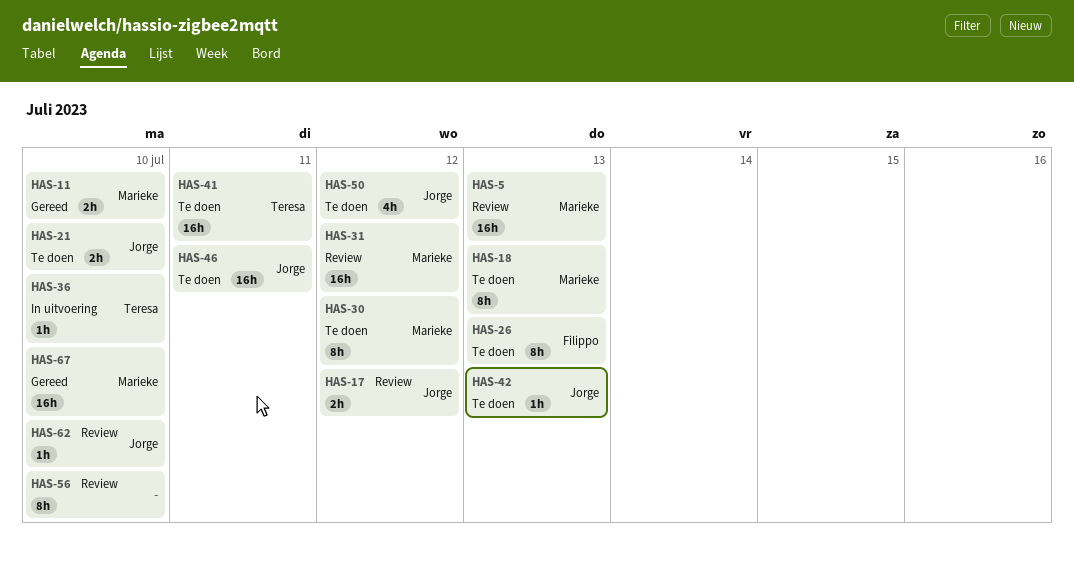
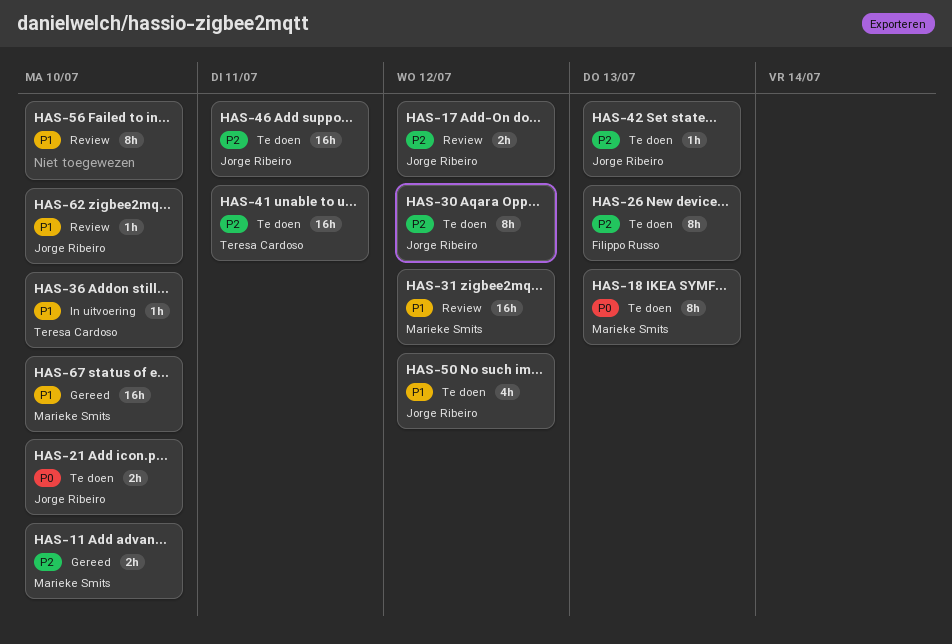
HAS-5: present -> none
HAS-30, owner: Marieke Smits -> Jorge Ribeiro

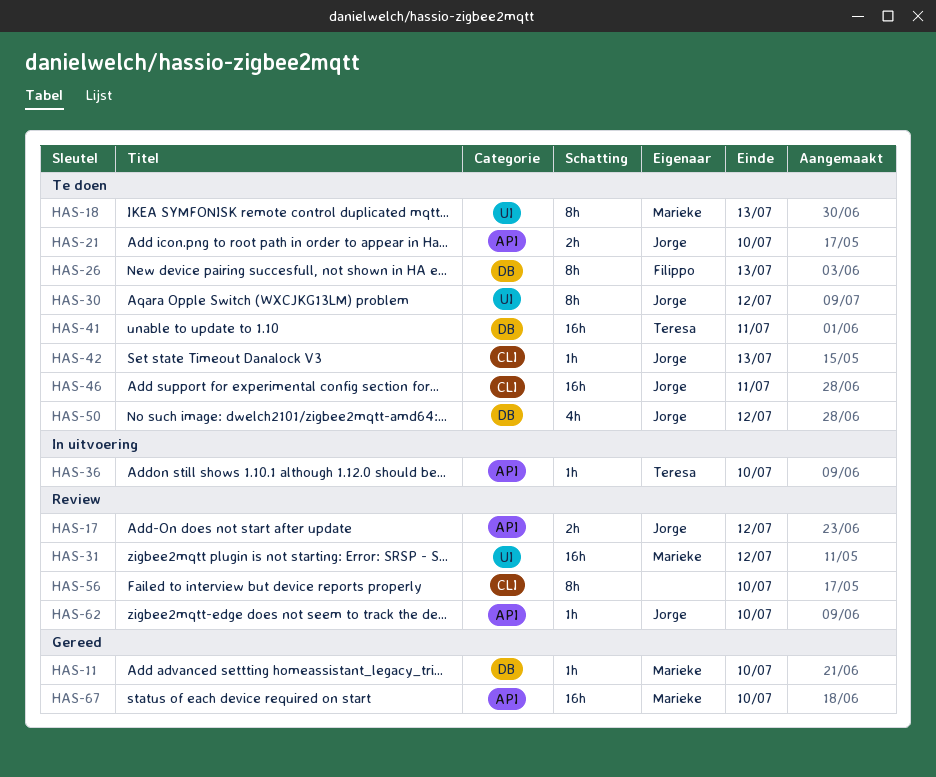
HAS-11, estimate: 2h -> 1h

